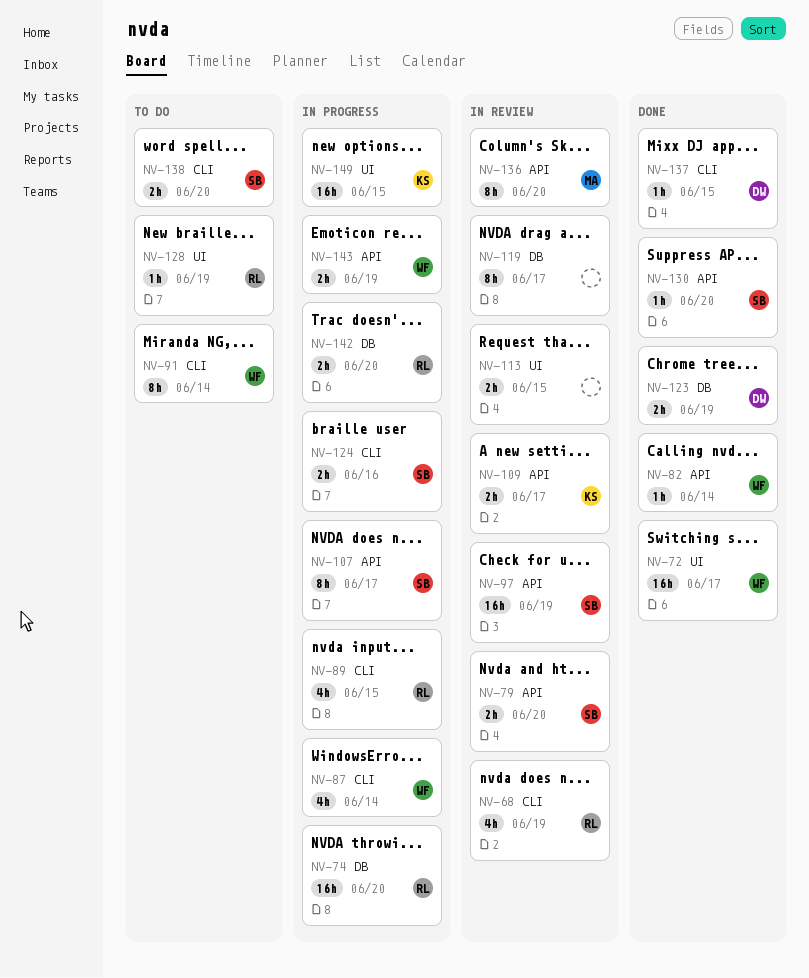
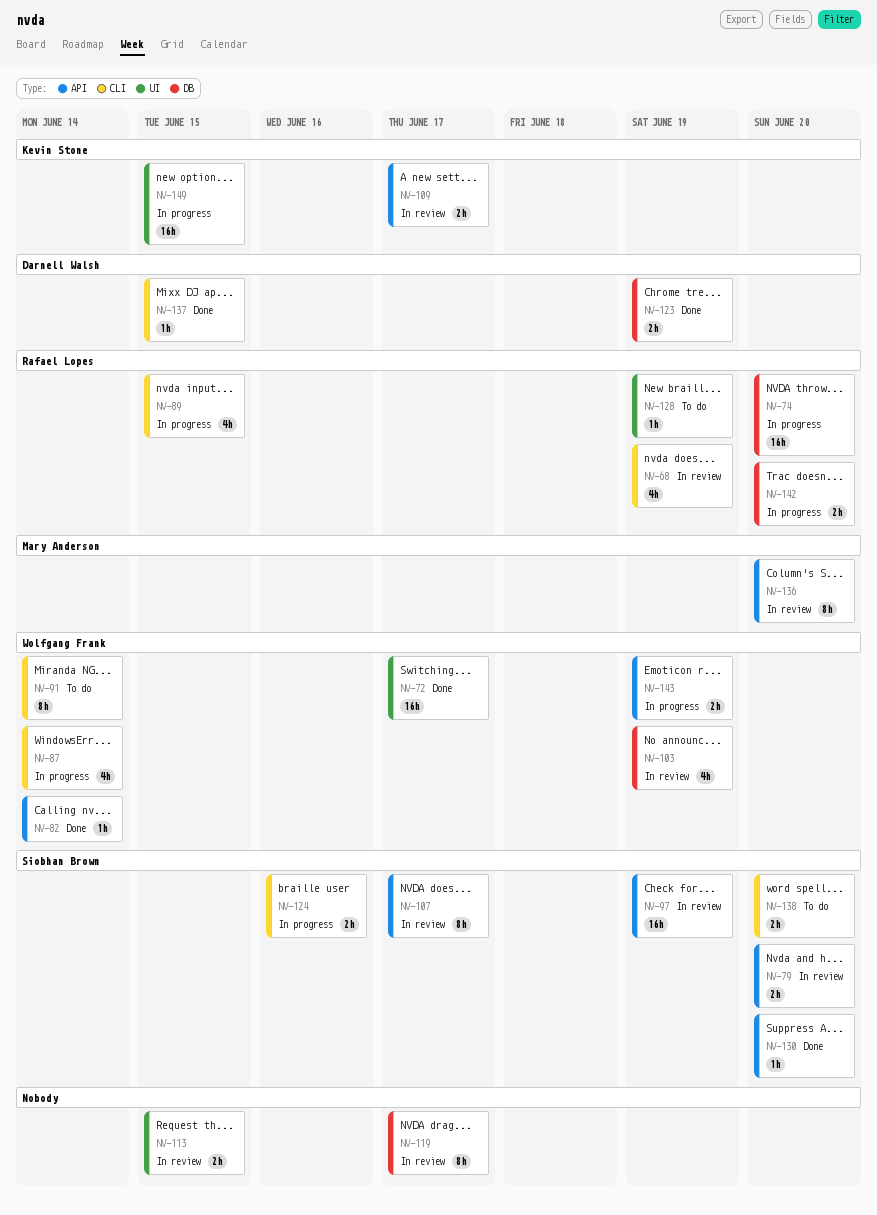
NV-103: none -> present
NV-107, status: In progress -> In review

